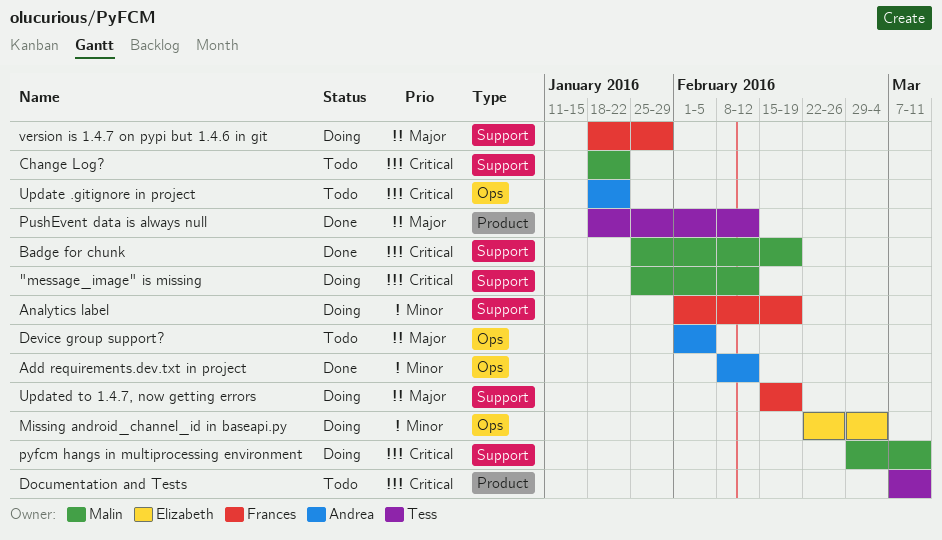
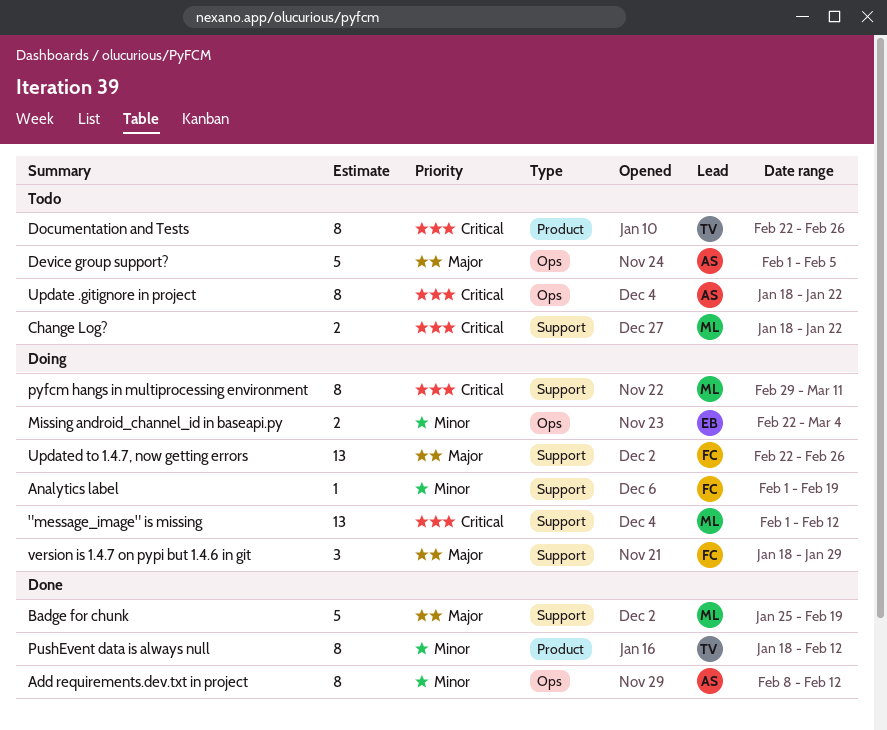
"message_image" is missing, start: Jan 25 -> Feb 1
Badge for chunk, priority: Critical -> Major
Documentation and Tests, start: Mar 7 -> Feb 22
Documentation and Tests, due: Mar 11 -> Feb 26
PushEvent data is always null, priority: Major -> Minor
Updated to 1.4.7, now getting errors, start: Feb 15 -> Feb 22
Updated to 1.4.7, now getting errors, due: Feb 19 -> Feb 26

